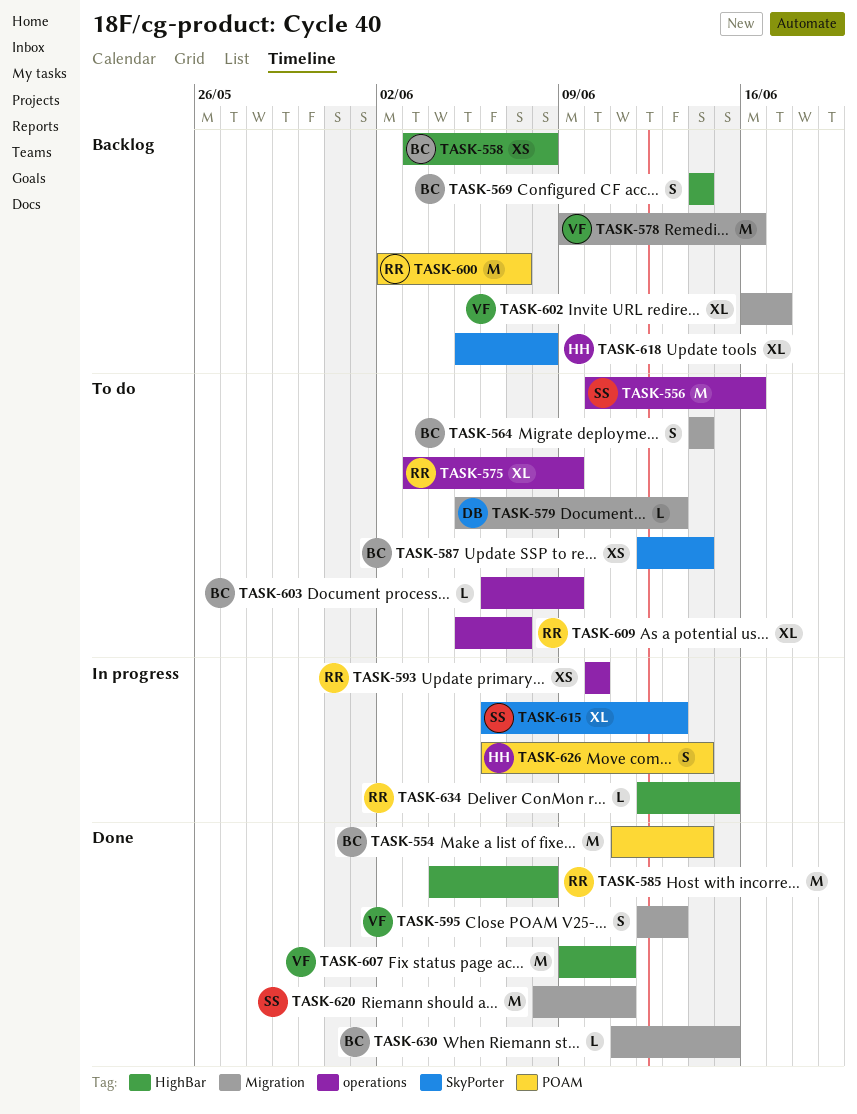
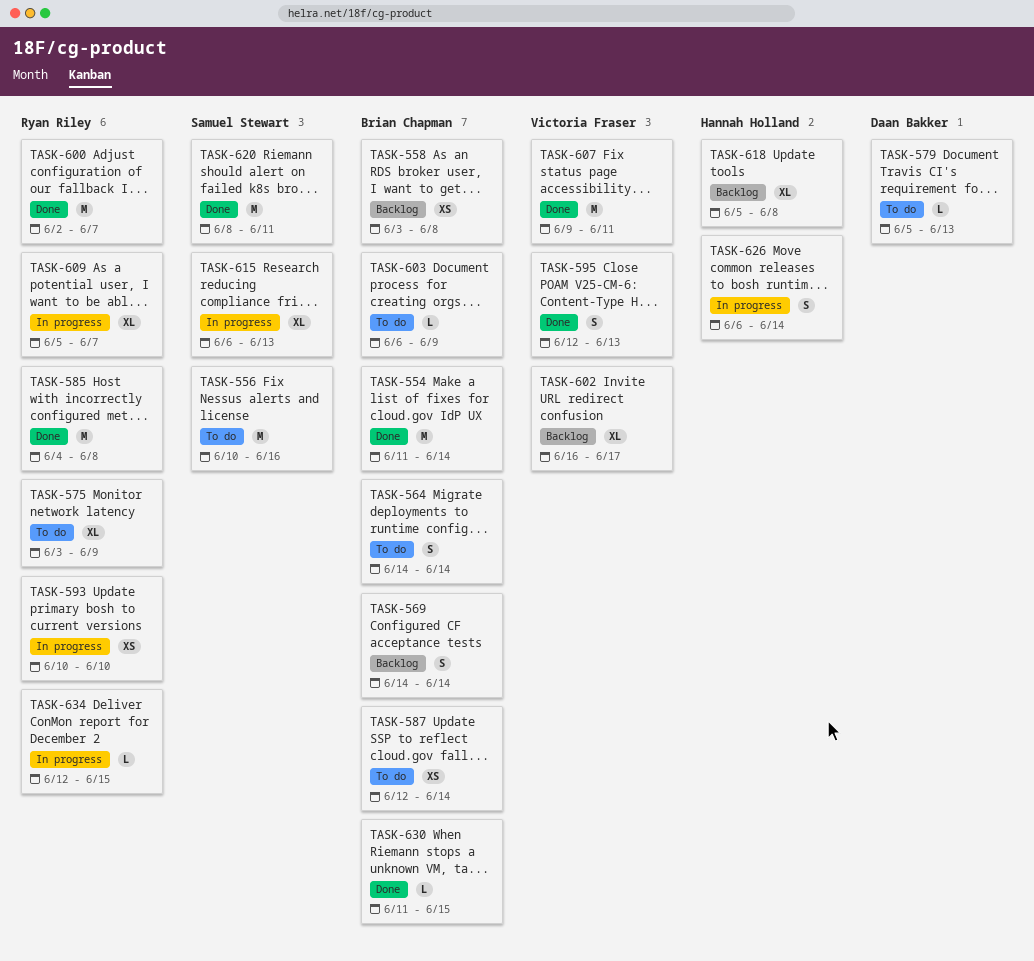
TASK-578: present -> none
TASK-600, status: Backlog -> Done
TASK-609, status: To do -> In progress

